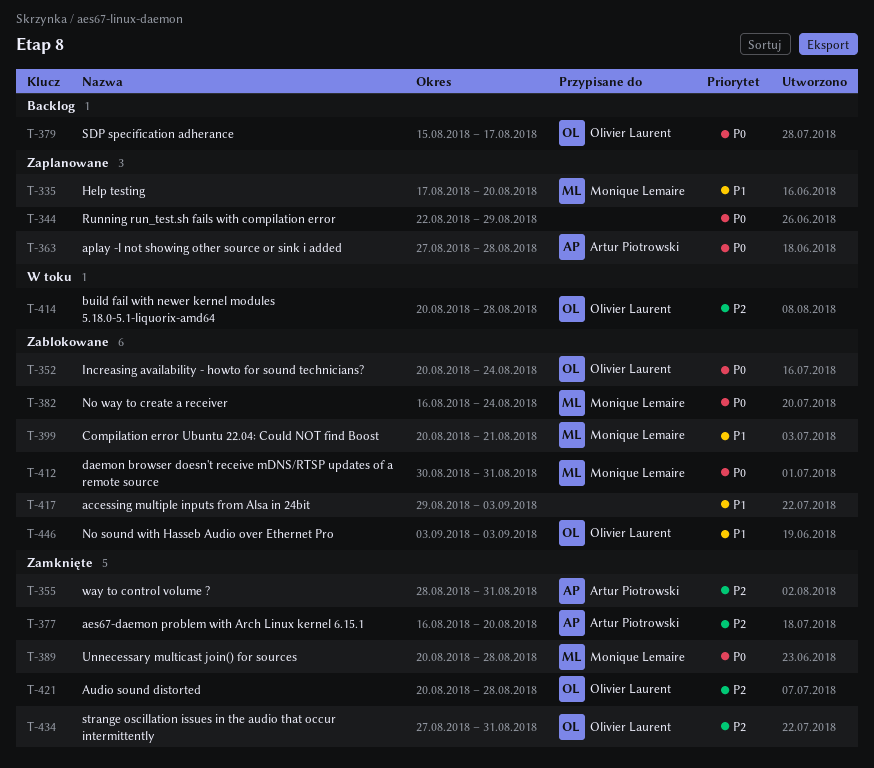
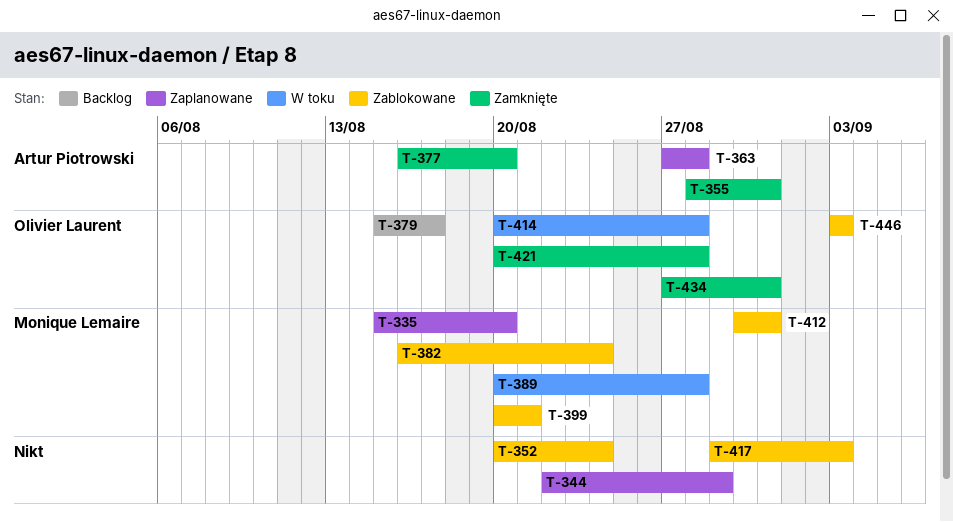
T-335, start: Aug 17 -> Aug 15
T-352, owner: Olivier Laurent -> none
T-389, status: Zamknięte -> W toku

